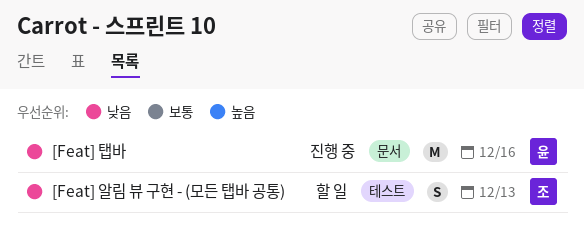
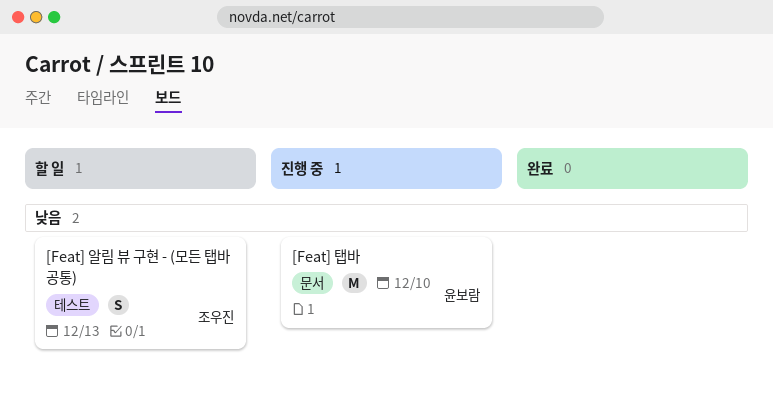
[Feat] 탭바, due: Dec 16 -> Dec 10

